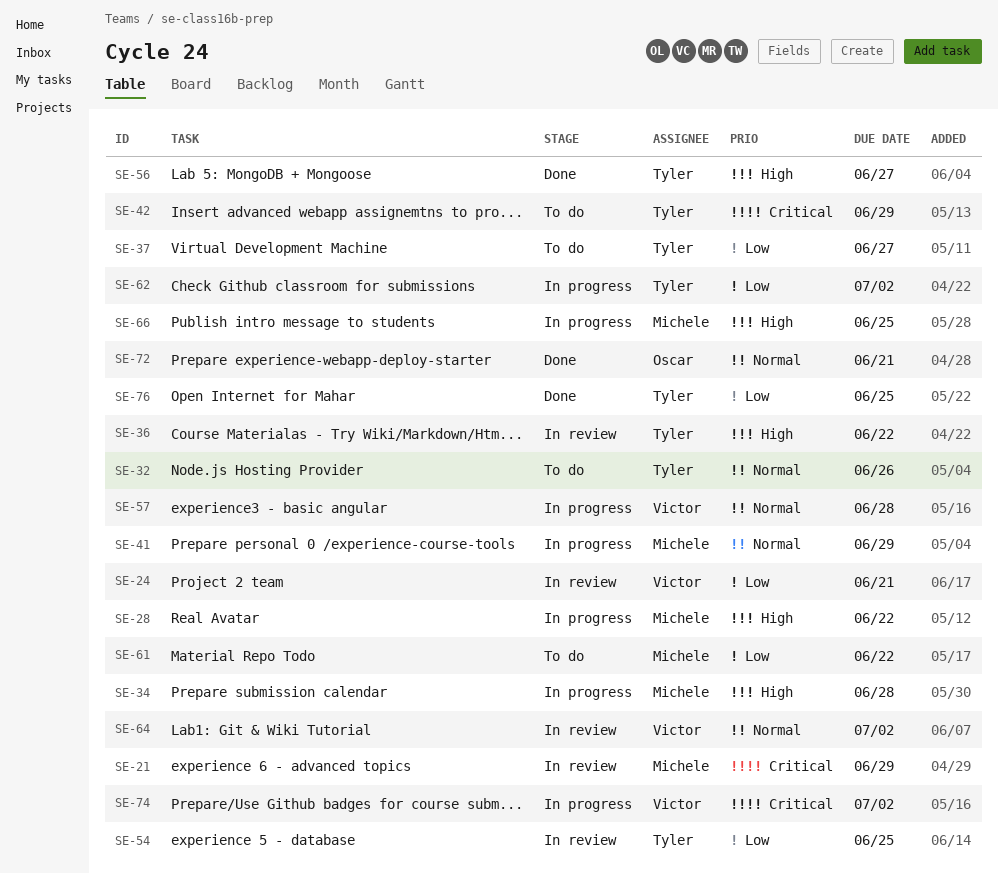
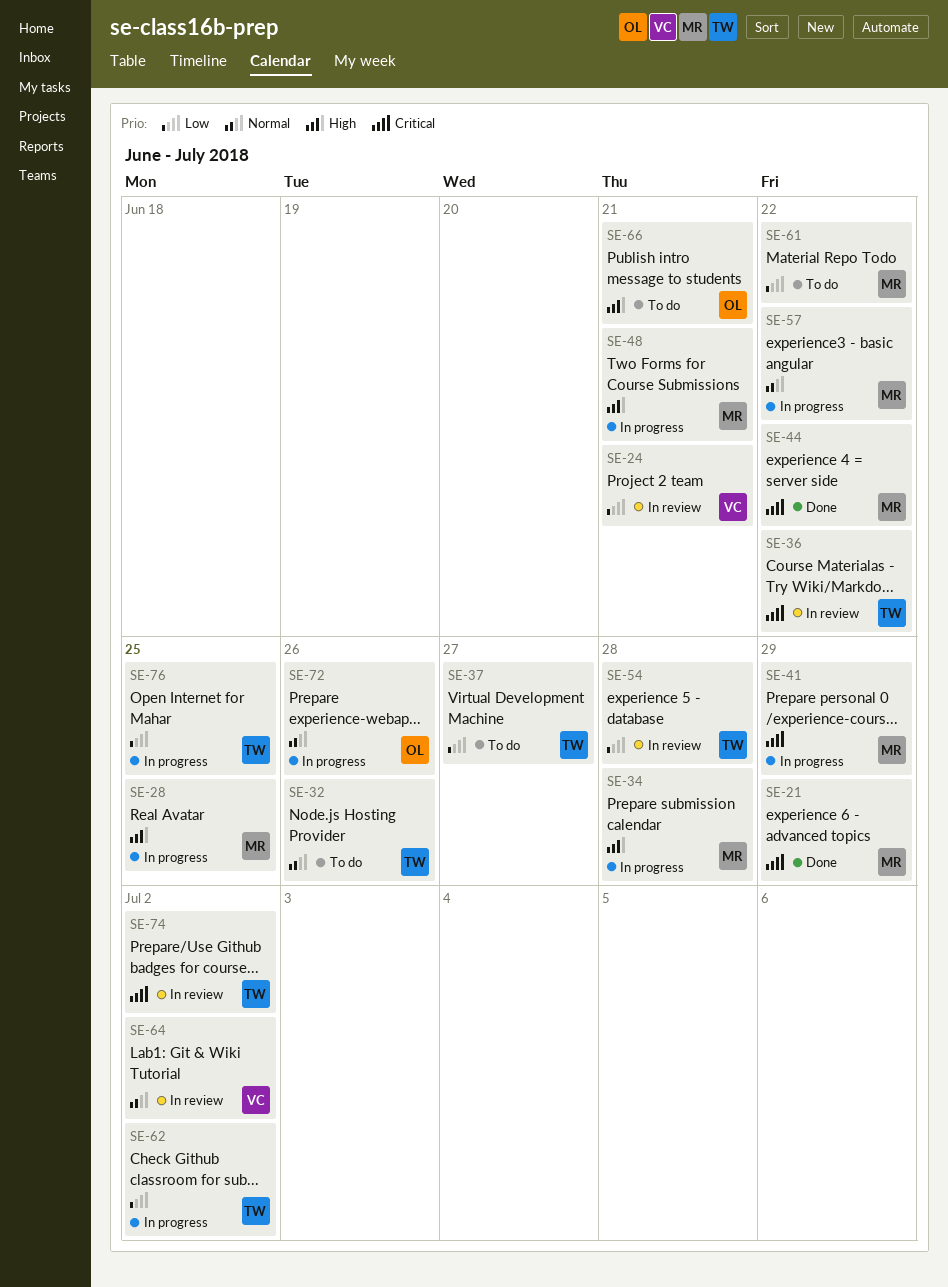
SE-21, status: In review -> Done
SE-28, due: Jun 22 -> Jun 25
SE-36, priority: High -> Critical
SE-41, priority: Normal -> Critical
SE-42: present -> none
SE-44: none -> present
SE-48: none -> present
SE-54, due: Jun 25 -> Jun 28
SE-56: present -> none
SE-57, owner: Victor -> Michele
SE-57, due: Jun 28 -> Jun 22
SE-66, status: In progress -> To do
SE-66, owner: Michele -> Oscar
SE-66, due: Jun 25 -> Jun 21
SE-72, status: Done -> In progress
SE-72, due: Jun 21 -> Jun 26
SE-74, status: In progress -> In review
SE-74, owner: Victor -> Tyler
SE-76, status: Done -> In progress

